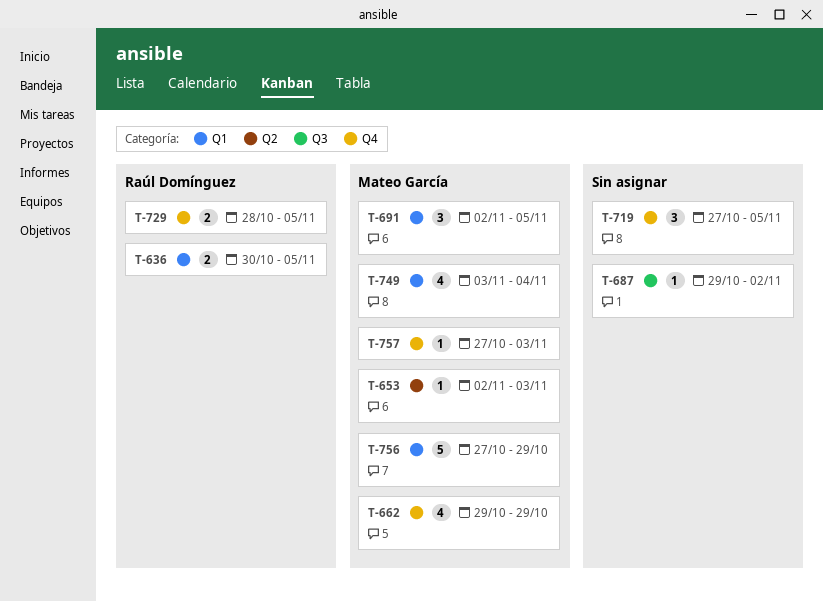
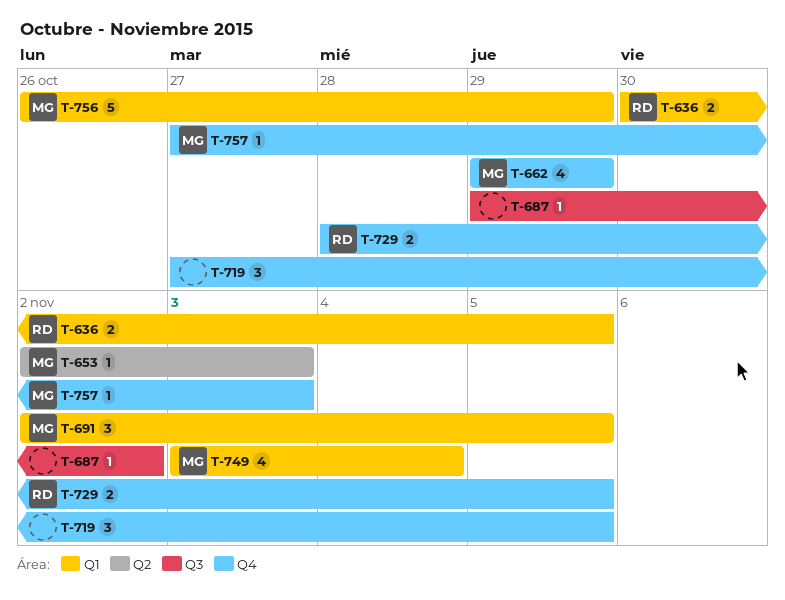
T-756, start: Oct 27 -> Oct 26

